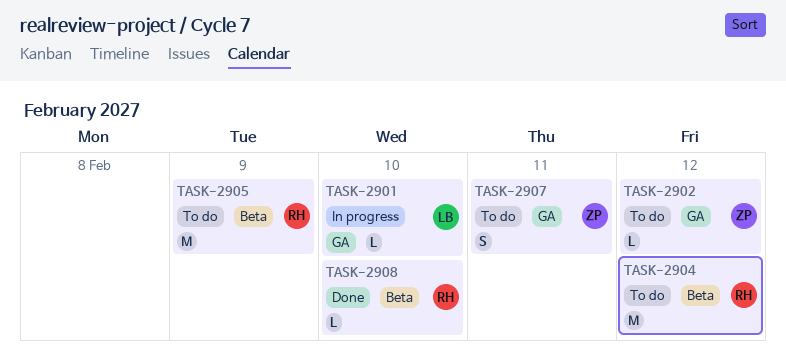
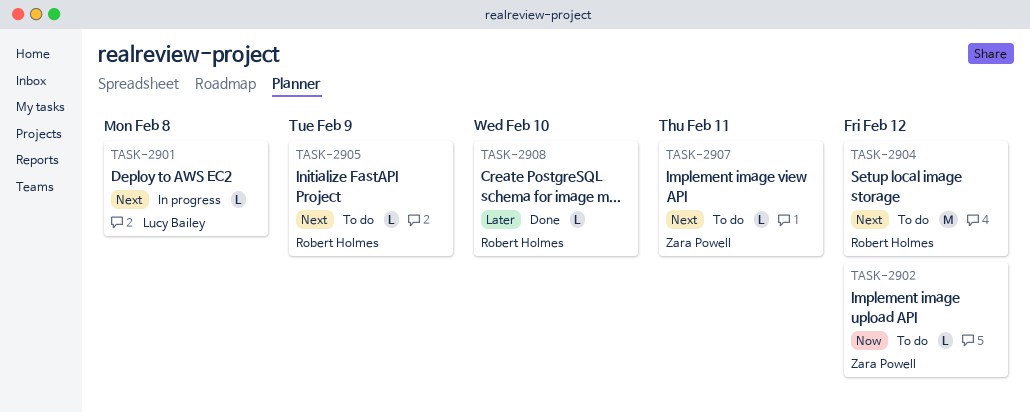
TASK-2901, due: Feb 10 -> Feb 8
TASK-2905, estimate: M -> L
TASK-2907, estimate: S -> L

